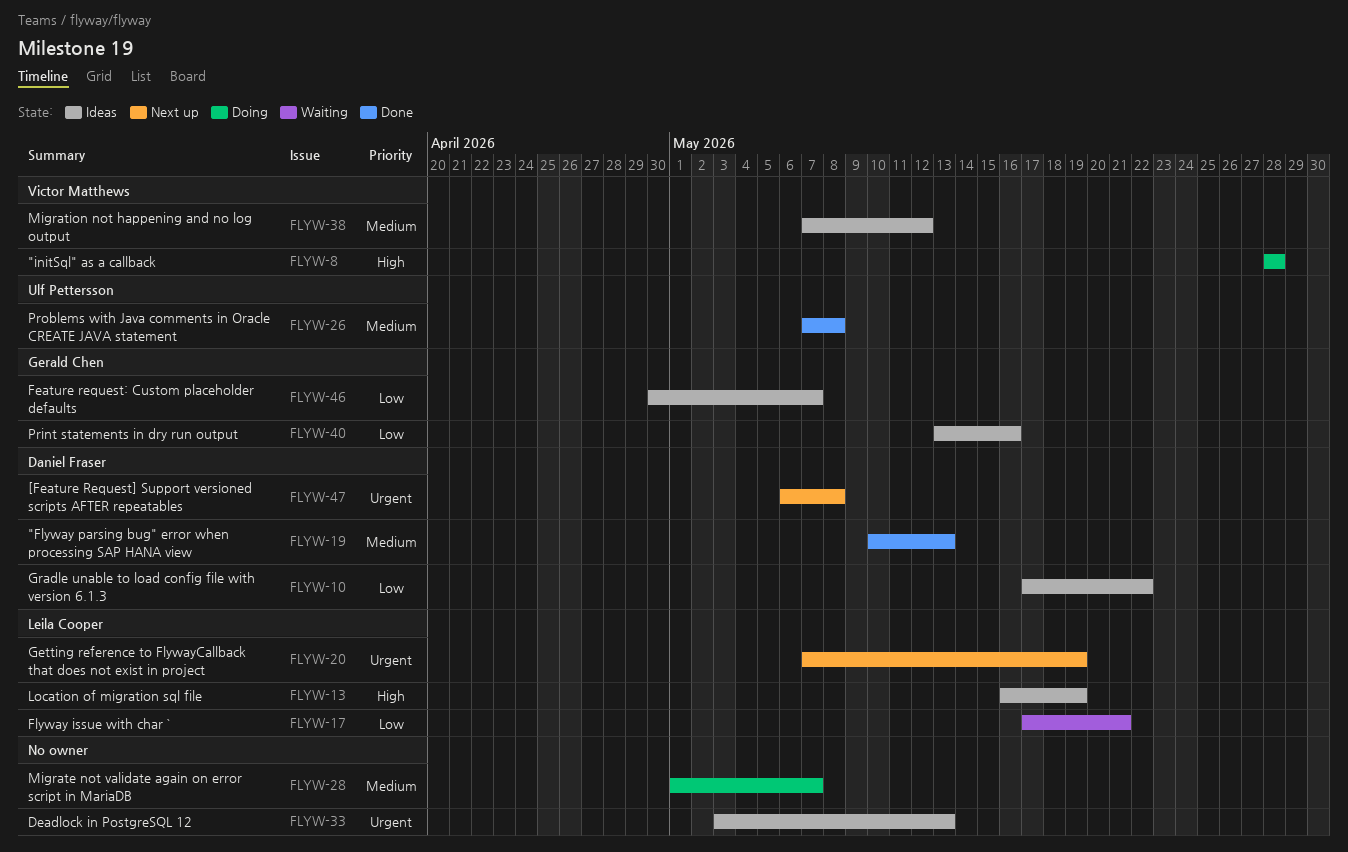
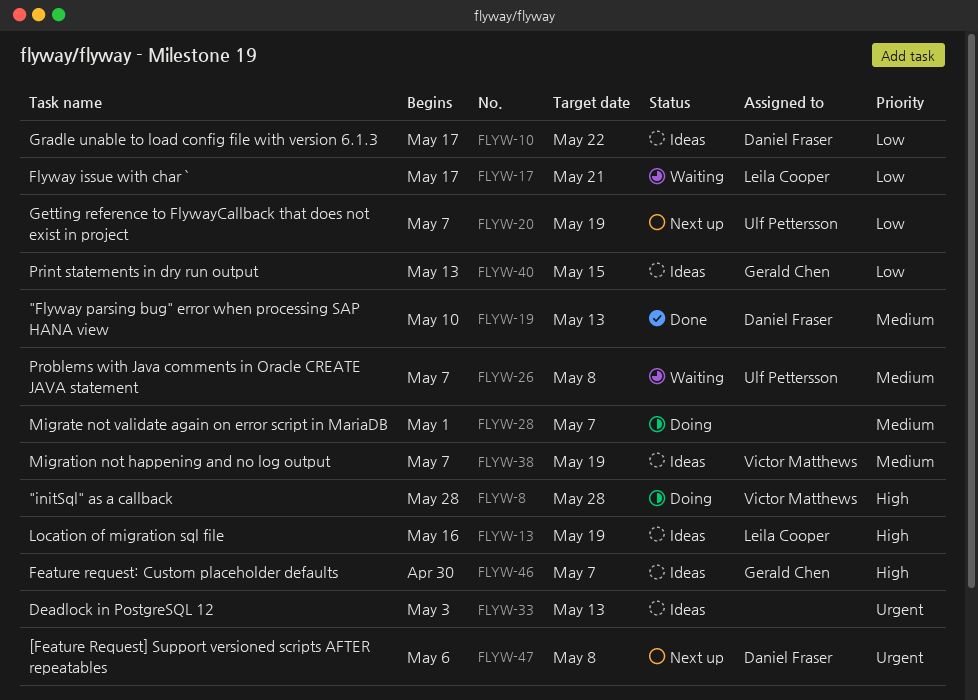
FLYW-20, owner: Leila Cooper -> Ulf Pettersson
FLYW-20, priority: Urgent -> Low
FLYW-26, status: Done -> Waiting
FLYW-38, due: May 12 -> May 19
FLYW-40, due: May 16 -> May 15
FLYW-46, priority: Low -> High

